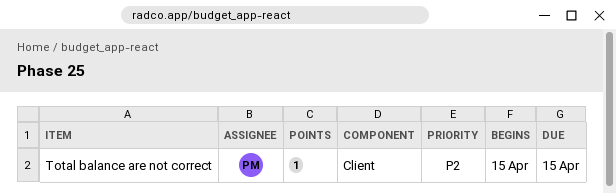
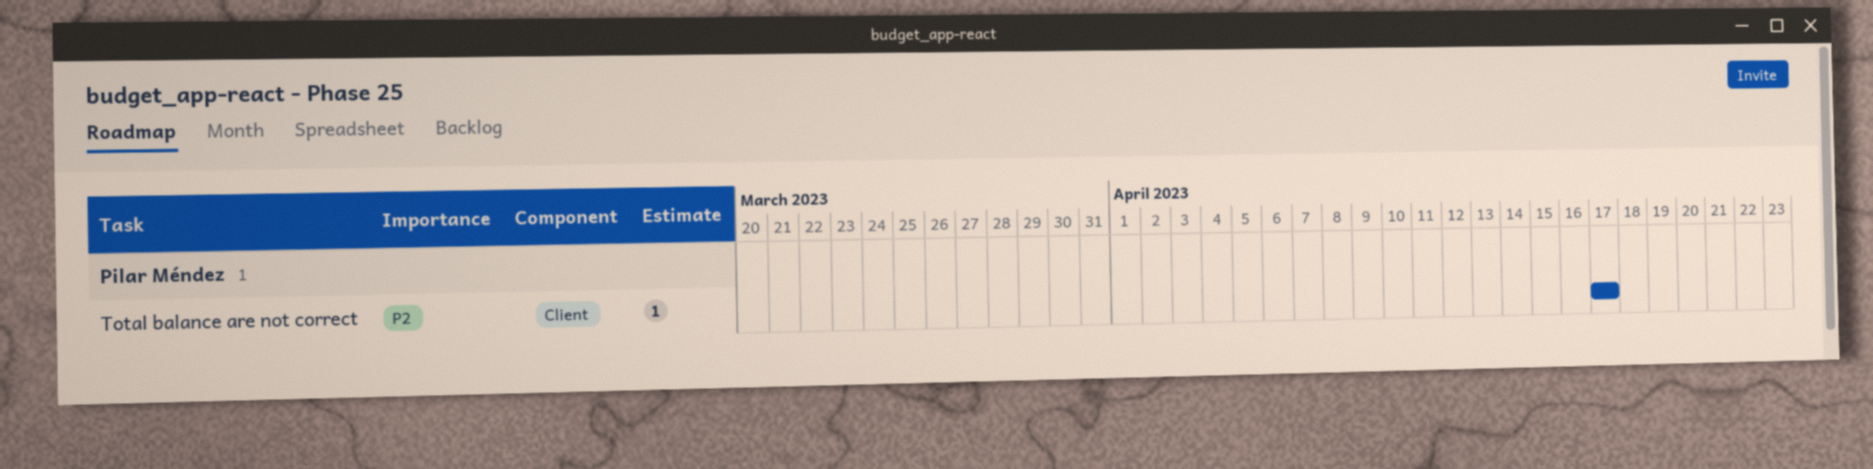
Total balance are not correct, start: Apr 15 -> Apr 17
Total balance are not correct, due: Apr 15 -> Apr 17

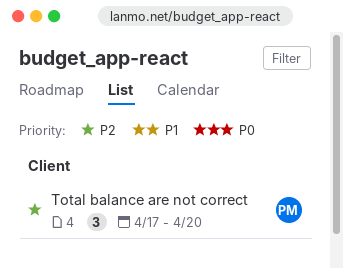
Total balance are not correct, estimate: 1 -> 3
Total balance are not correct, due: Apr 17 -> Apr 20

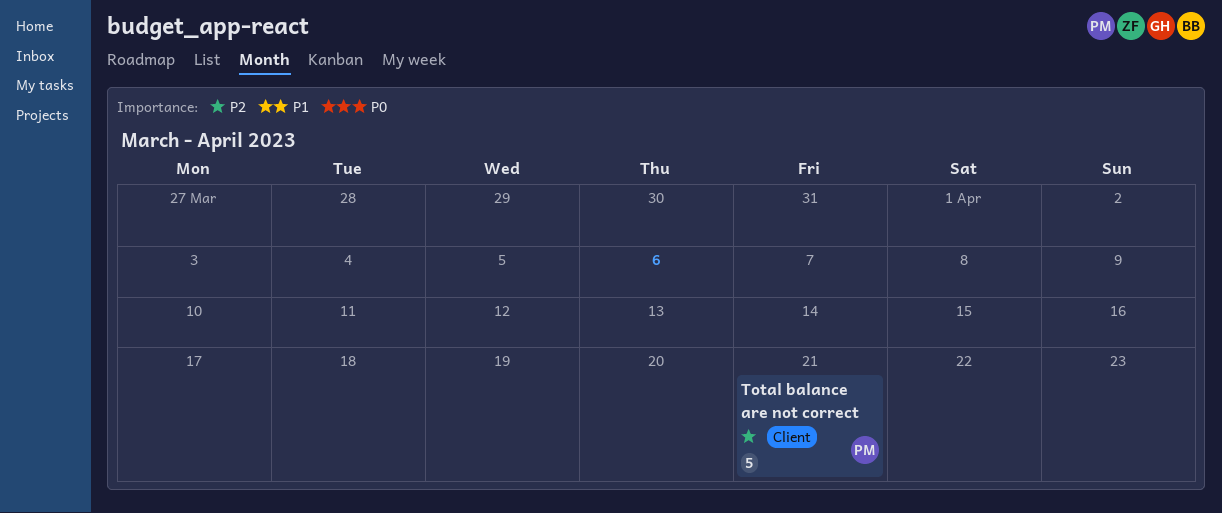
Total balance are not correct, estimate: 3 -> 5
Total balance are not correct, due: Apr 20 -> Apr 21

